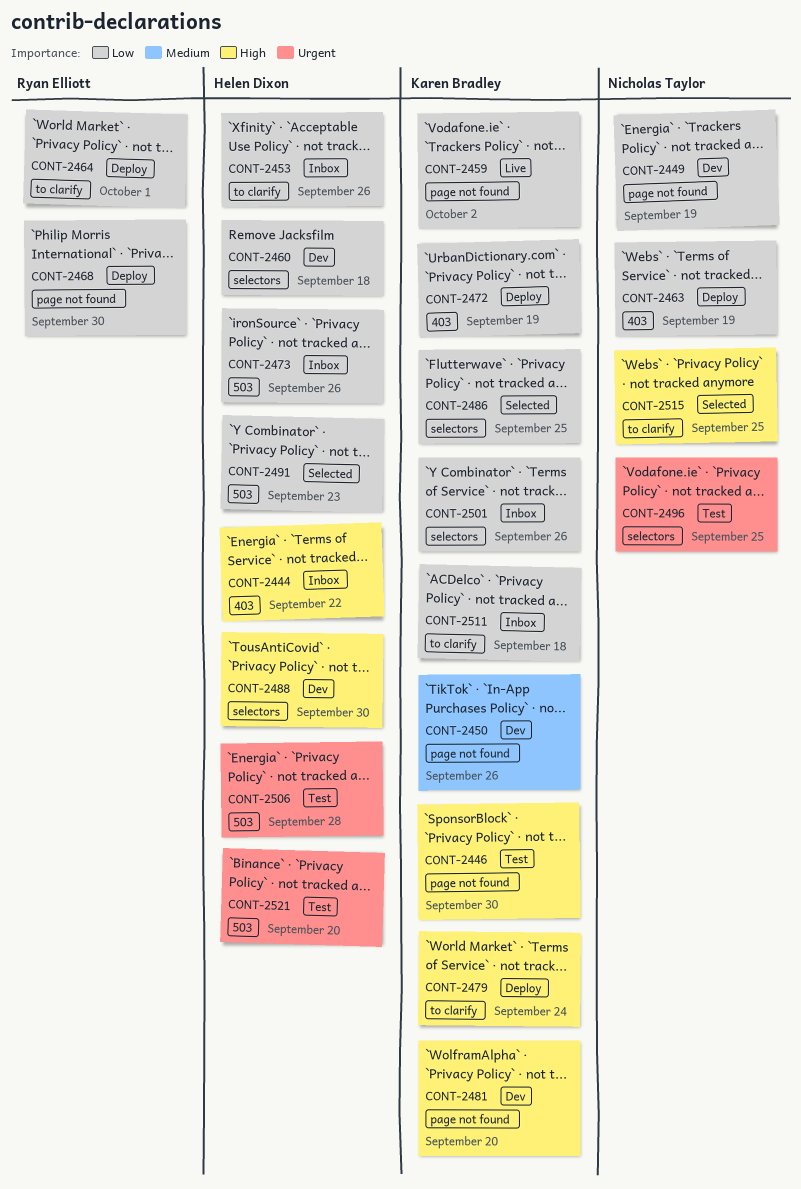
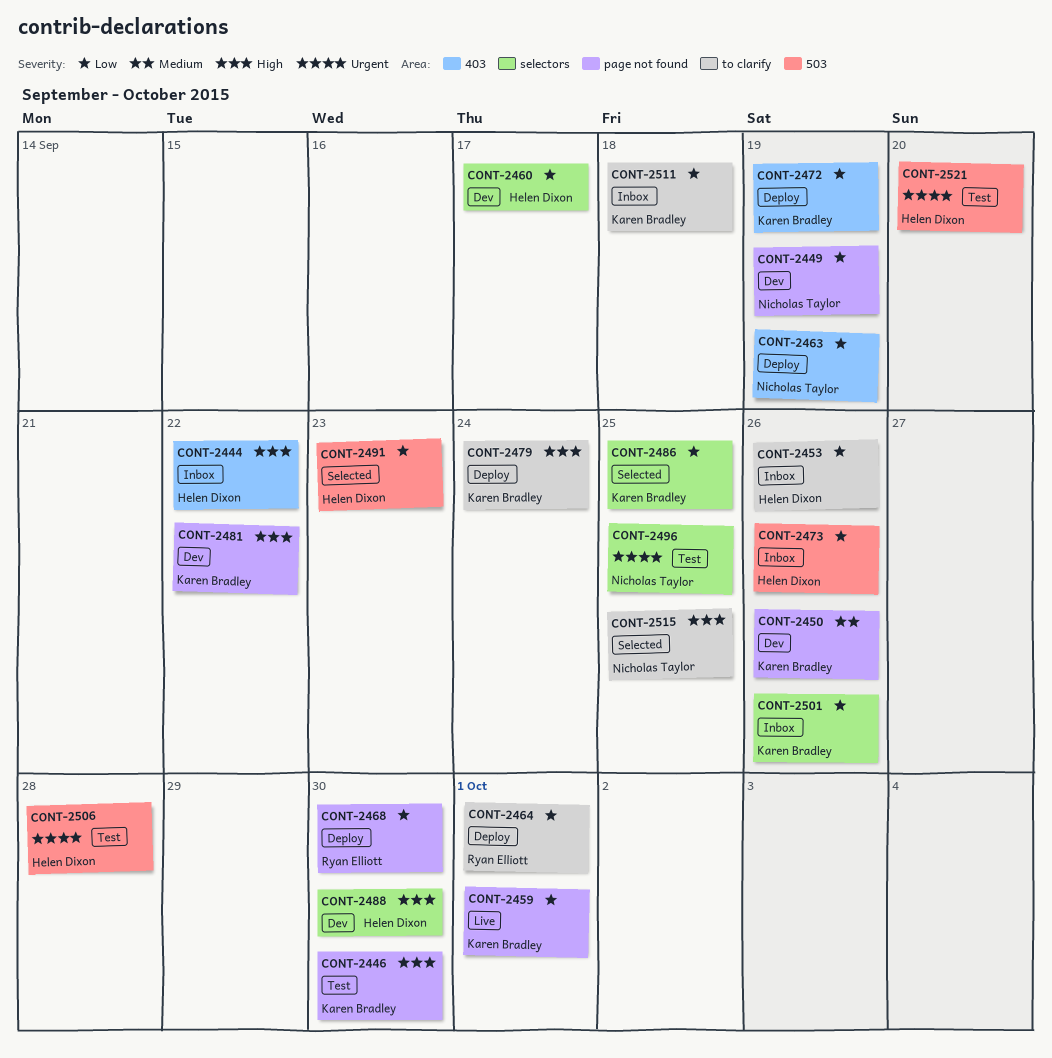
CONT-2459, due: Oct 2 -> Oct 1
CONT-2460, due: Sep 18 -> Sep 17
CONT-2481, due: Sep 20 -> Sep 22

